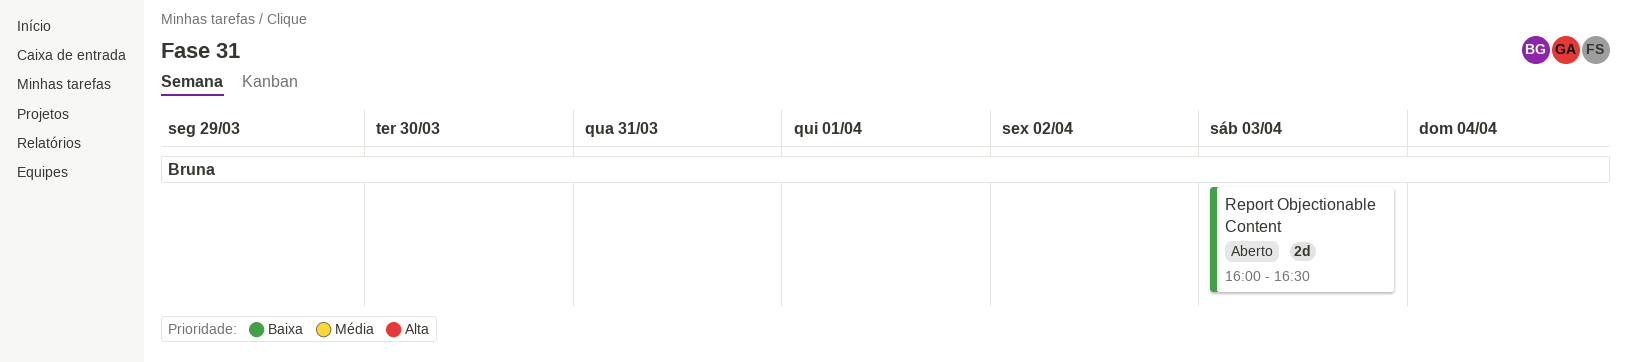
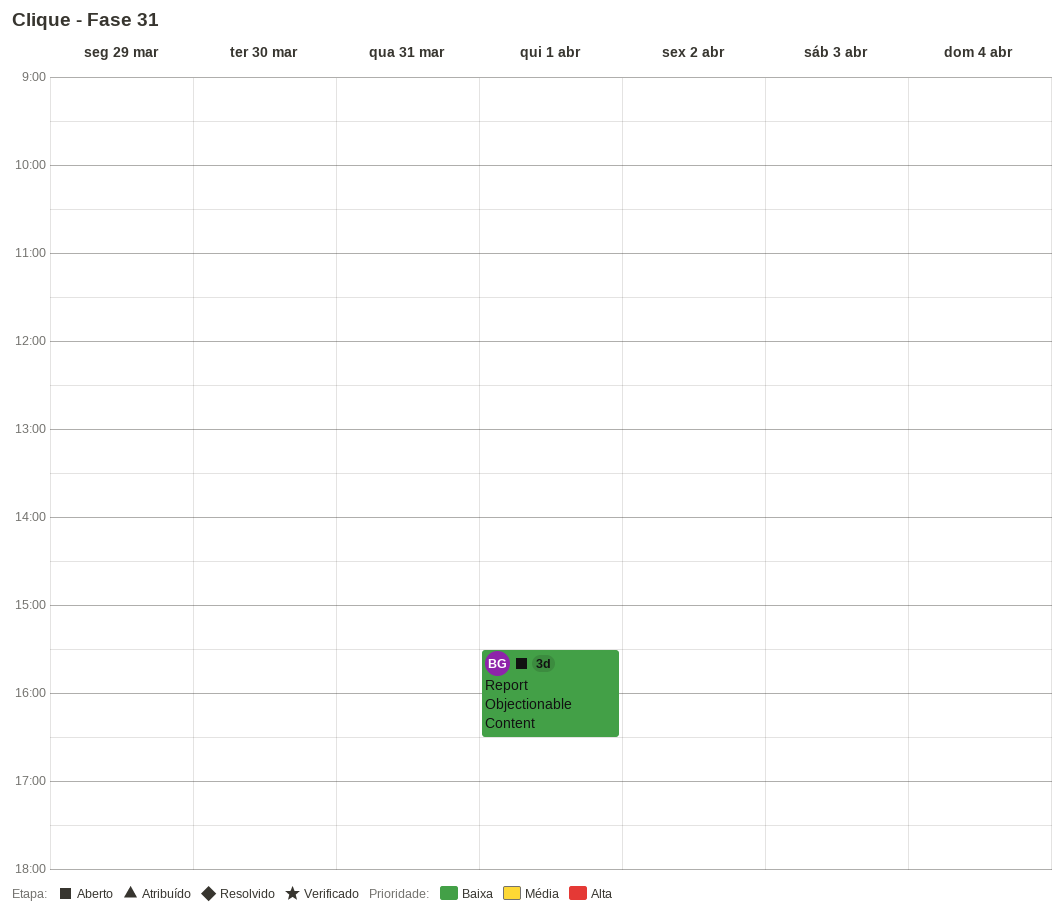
Report Objectionable Content, estimate: 2d -> 3d
Report Objectionable Content, day: Apr 3 -> Apr 1
Report Objectionable Content, begins: 16:00 -> 15:30

